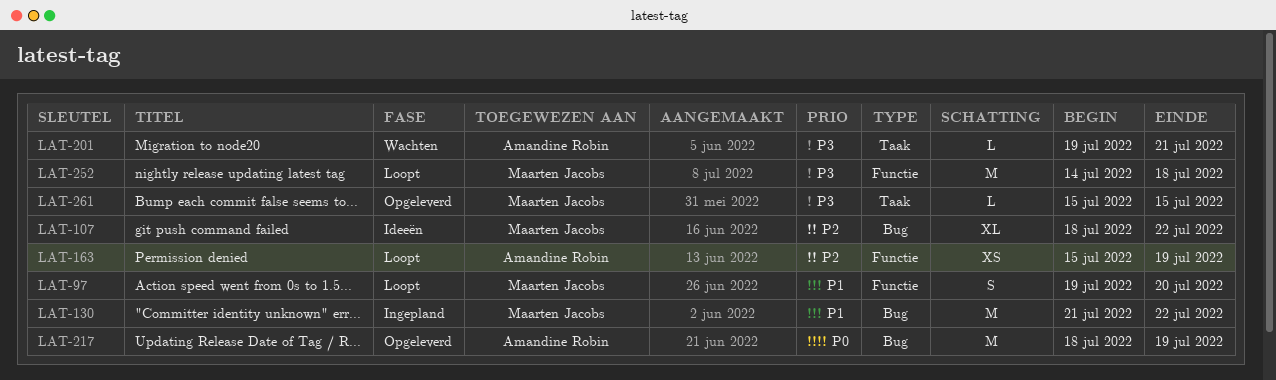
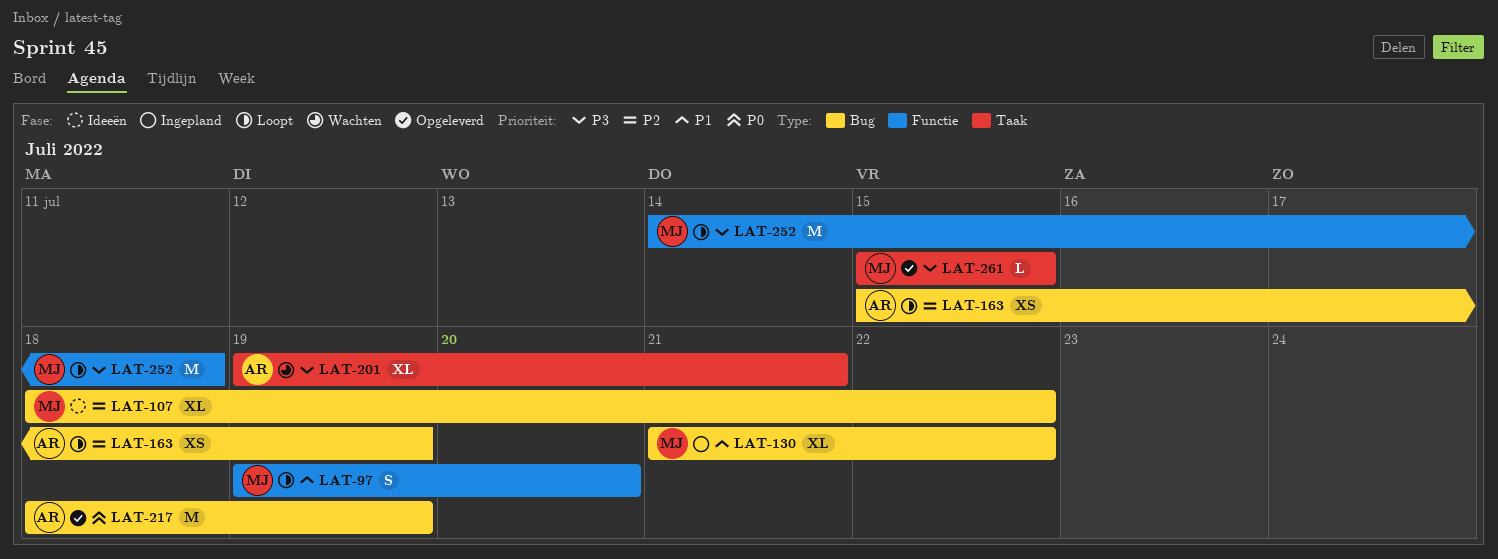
LAT-130, estimate: M -> XL
LAT-163, label: Functie -> Bug
LAT-201, estimate: L -> XL

